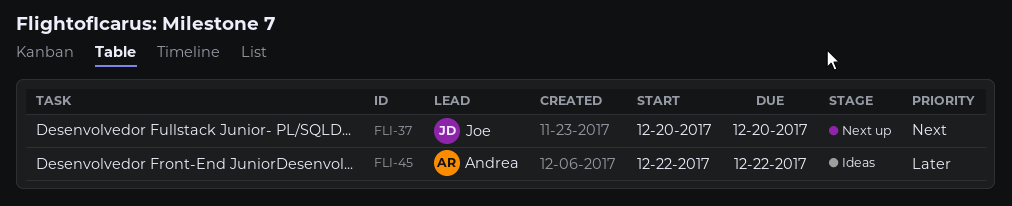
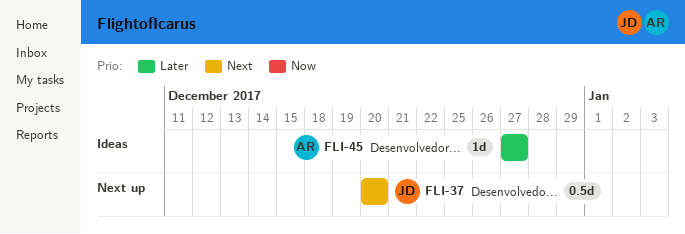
FLI-45, start: Dec 22 -> Dec 27
FLI-45, due: Dec 22 -> Dec 27

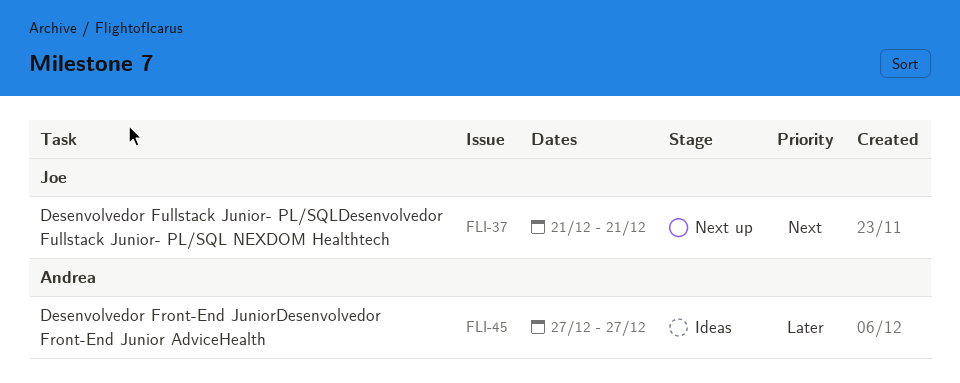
FLI-37, start: Dec 20 -> Dec 21
FLI-37, due: Dec 20 -> Dec 21

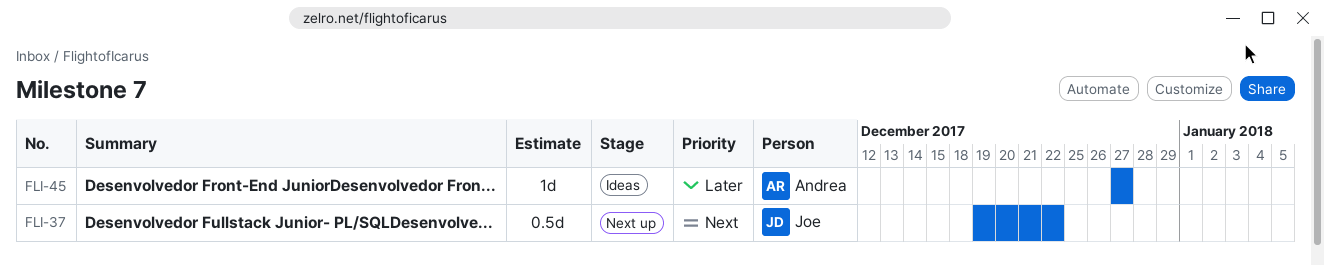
FLI-37, start: Dec 21 -> Dec 19
FLI-37, due: Dec 21 -> Dec 22

